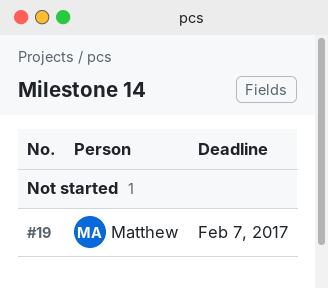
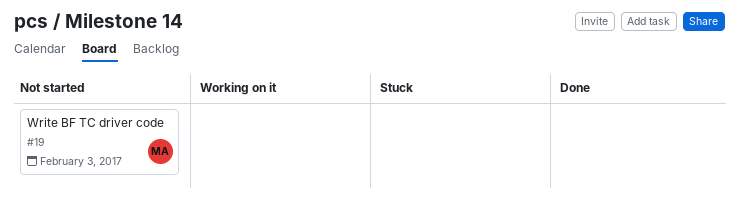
#19, due: Feb 7 -> Feb 3

